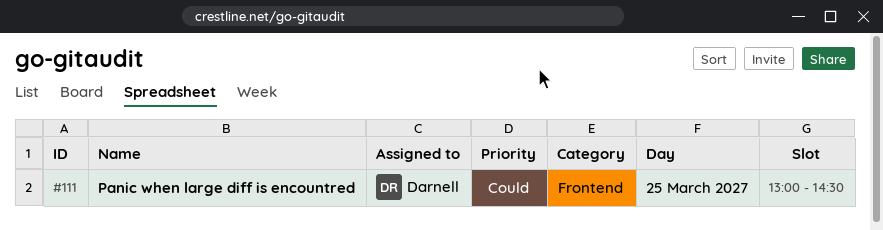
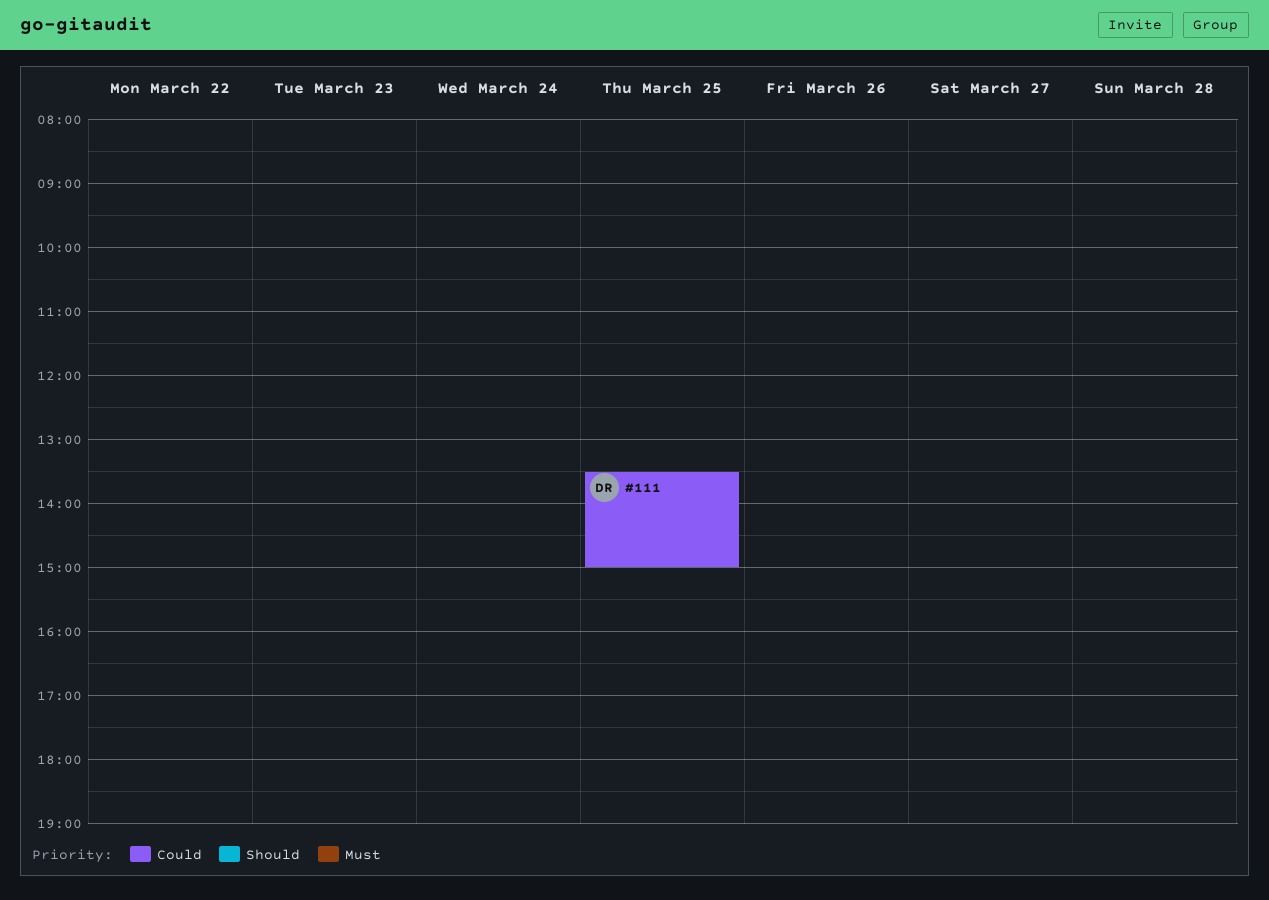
#111, begins: 13:00 -> 13:30
#111, ends: 14:30 -> 15:00

